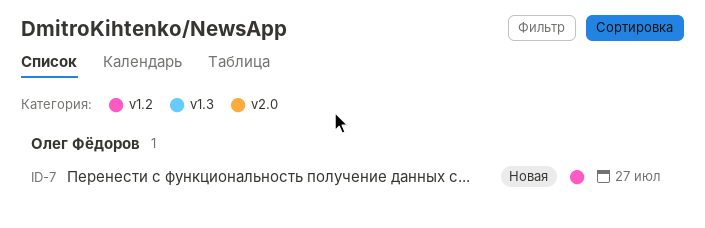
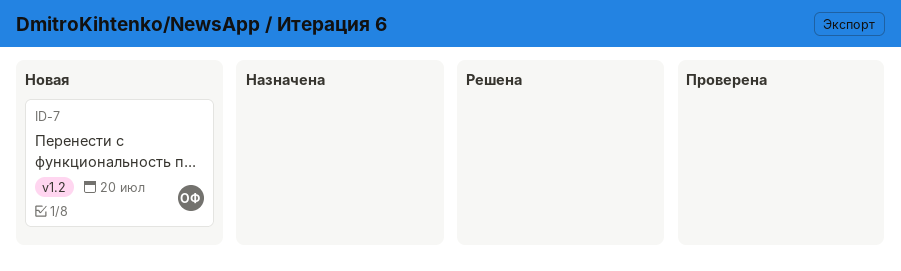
ID-7, due: Jul 27 -> Jul 20

